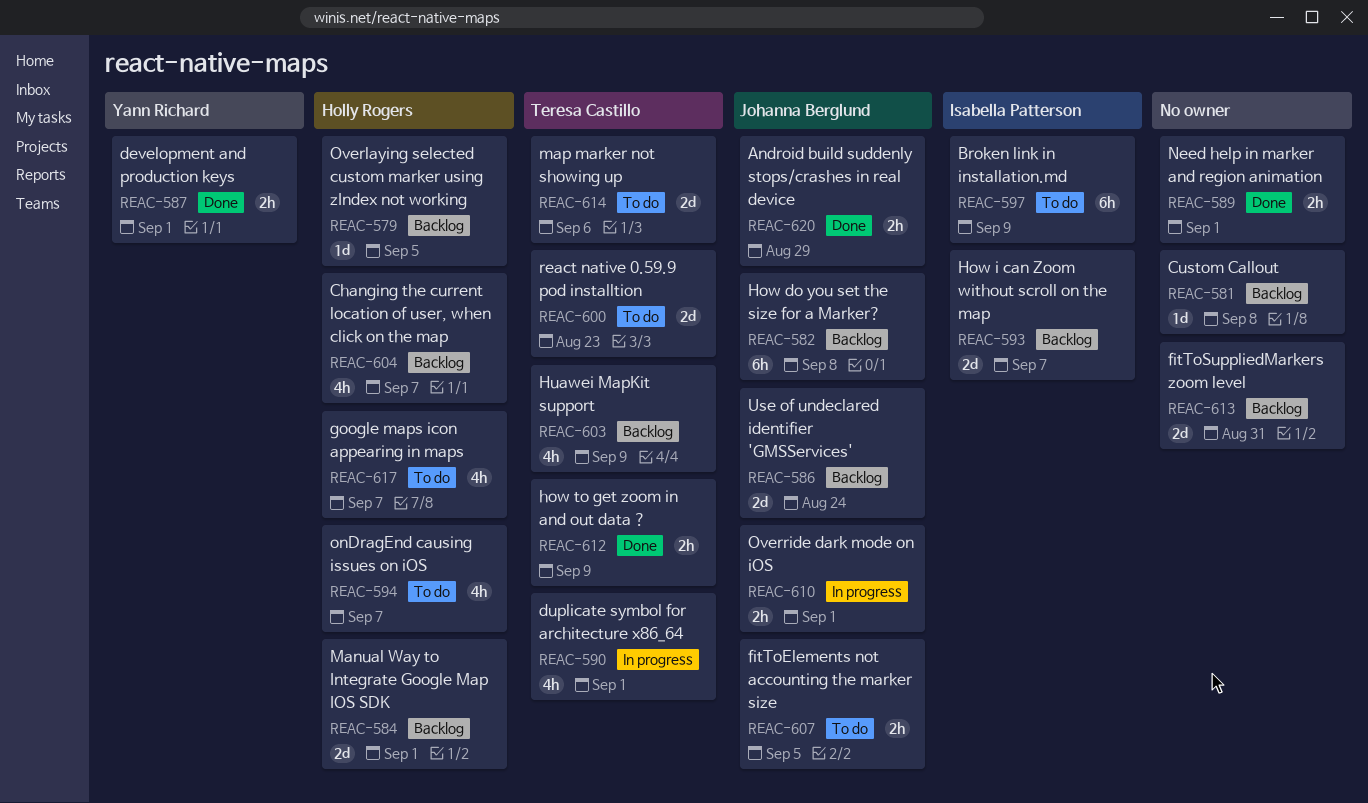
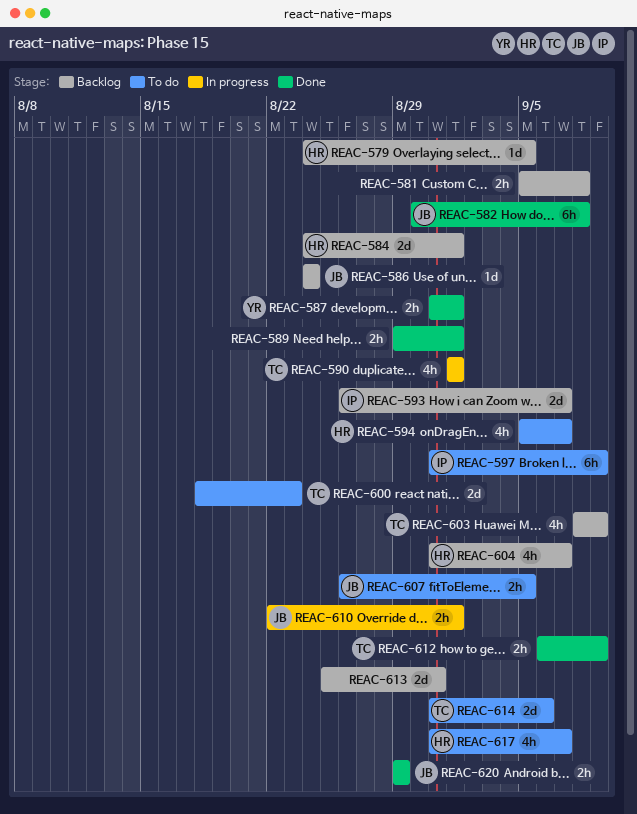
REAC-581, estimate: 1d -> 2h
REAC-582, status: Backlog -> Done
REAC-586, estimate: 2d -> 1d

